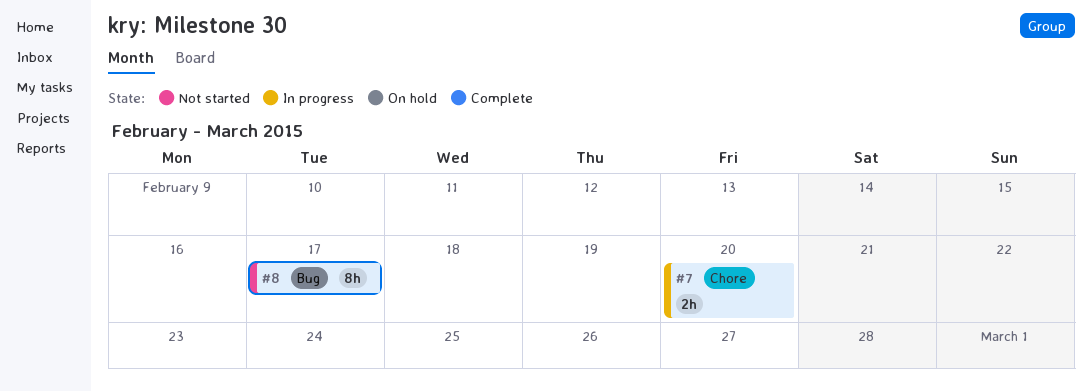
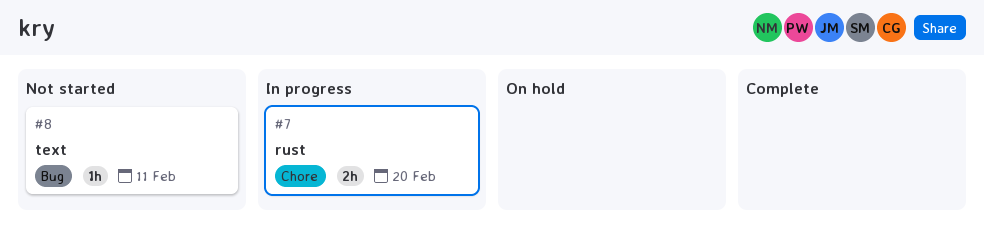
#8, estimate: 8h -> 1h
#8, due: Feb 17 -> Feb 11

